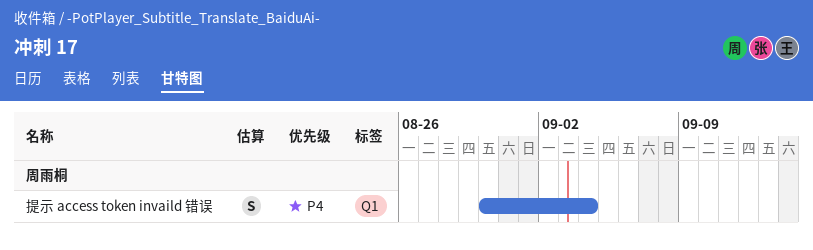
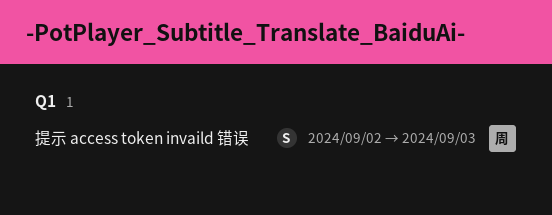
提示 access token invaild 错误, start: Aug 30 -> Sep 2
提示 access token invaild 错误, due: Sep 4 -> Sep 3

